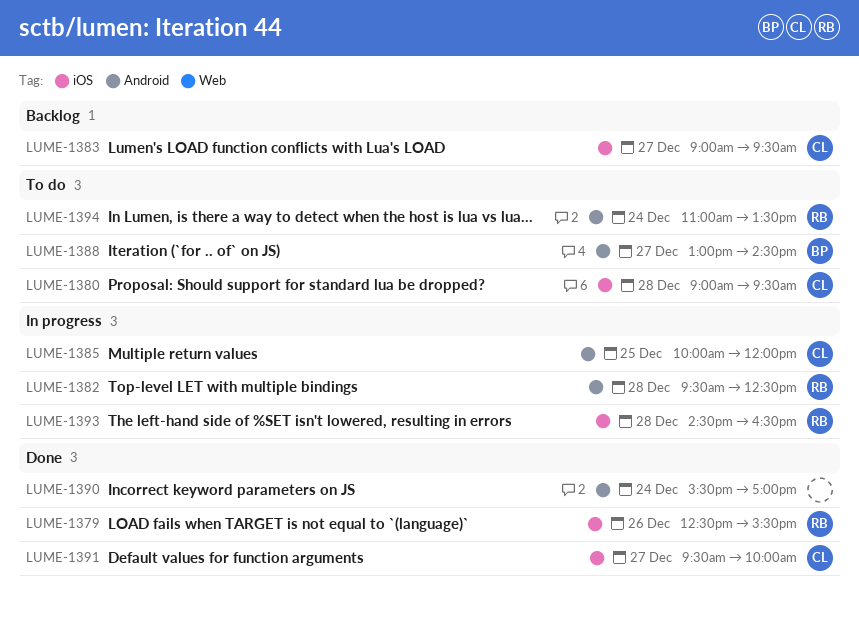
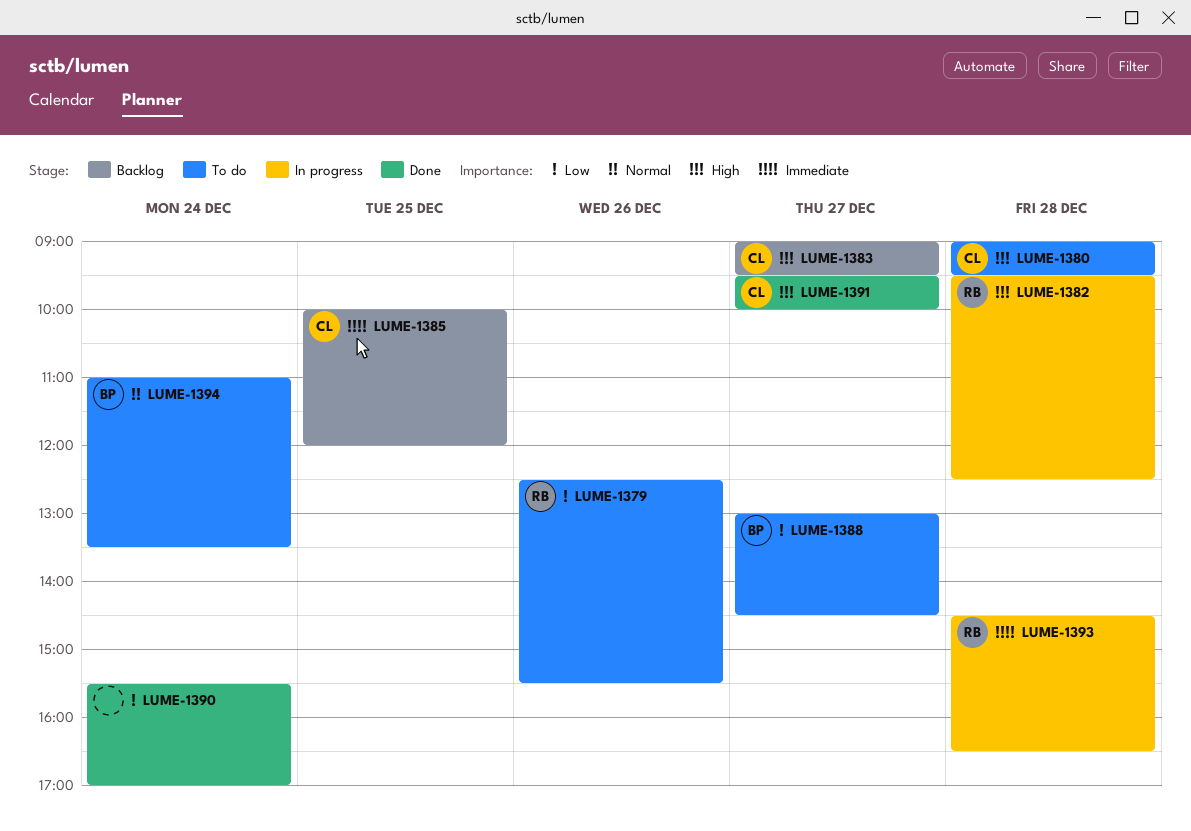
LUME-1379, status: Done -> To do
LUME-1385, status: In progress -> Backlog
LUME-1394, owner: RB -> BP

